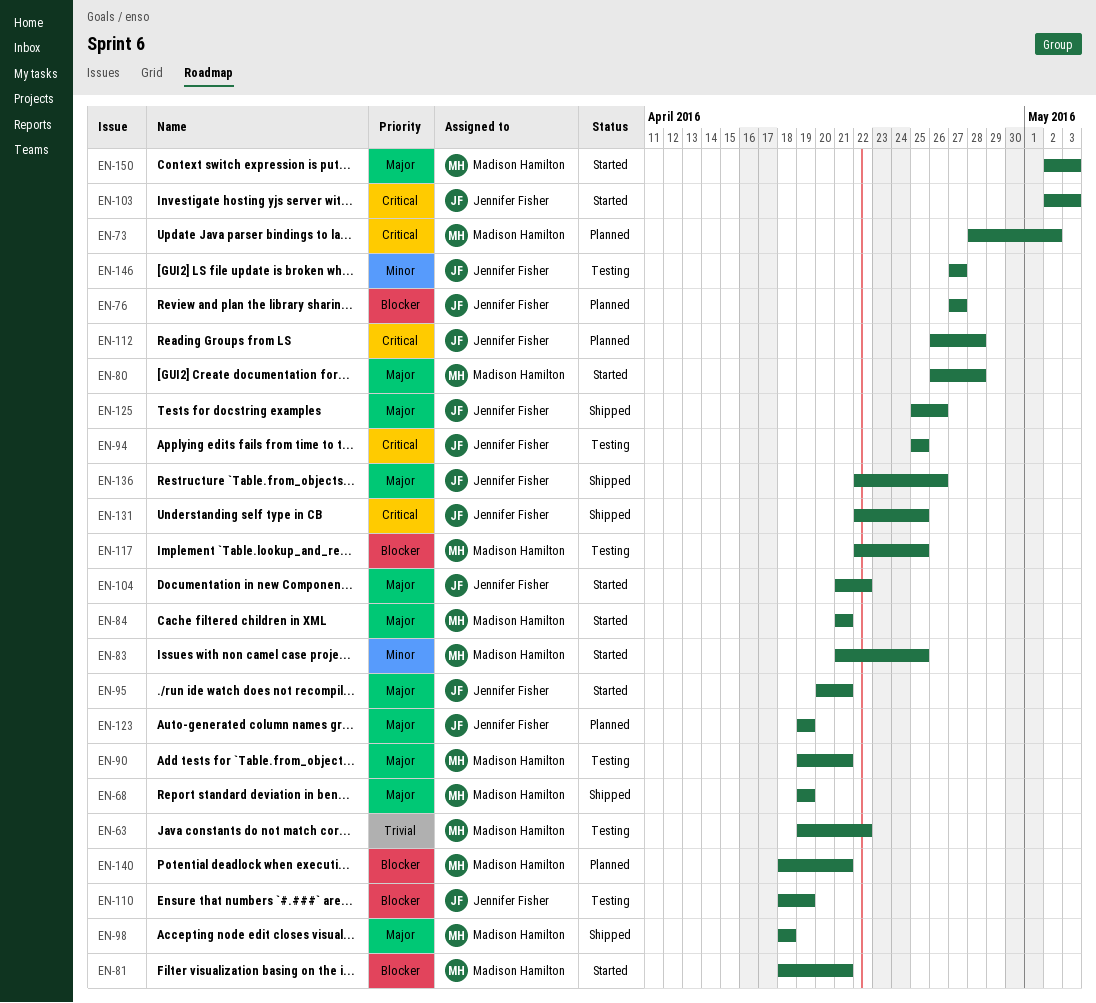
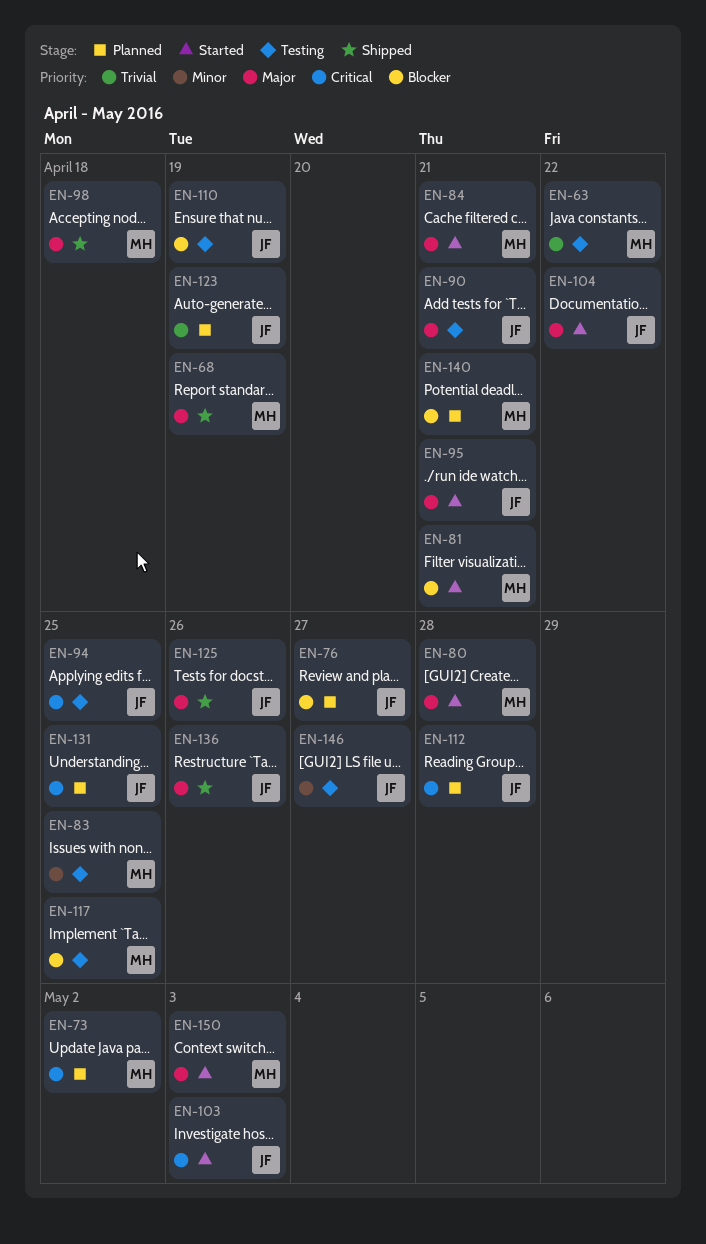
EN-83, status: Started -> Testing
EN-90, owner: Madison Hamilton -> Jennifer Fisher
EN-123, priority: Major -> Trivial
EN-131, status: Shipped -> Planned

